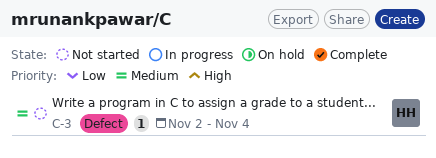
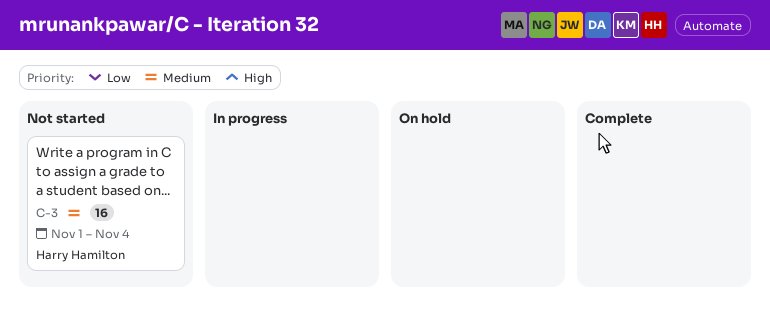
C-3, estimate: 1 -> 16
C-3, start: Nov 2 -> Nov 1

